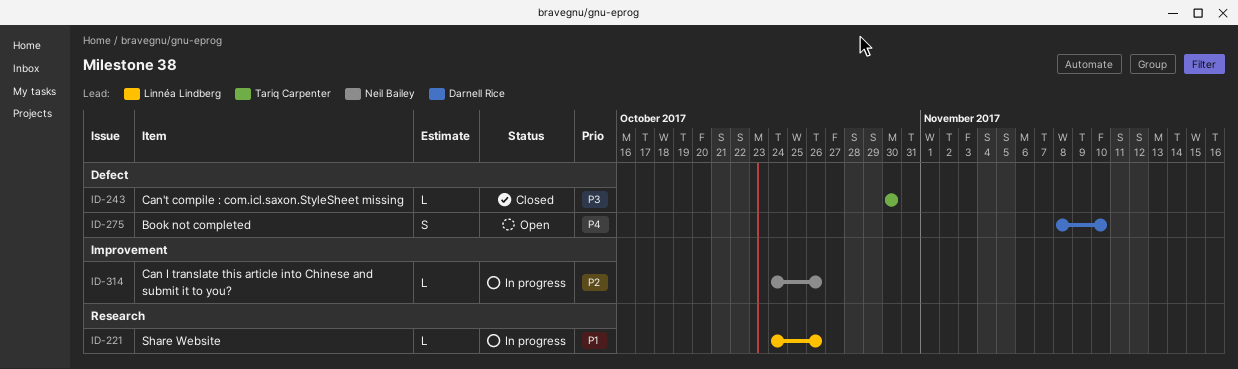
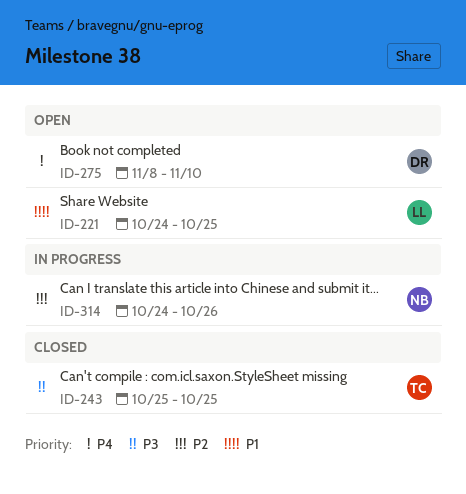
ID-221, status: In progress -> Open
ID-221, due: Oct 26 -> Oct 25
ID-243, start: Oct 30 -> Oct 25
ID-243, due: Oct 30 -> Oct 25

